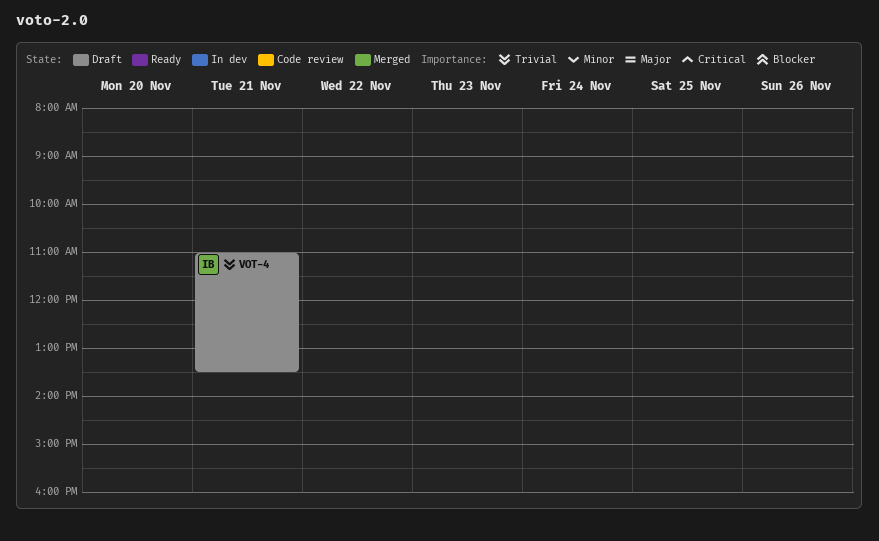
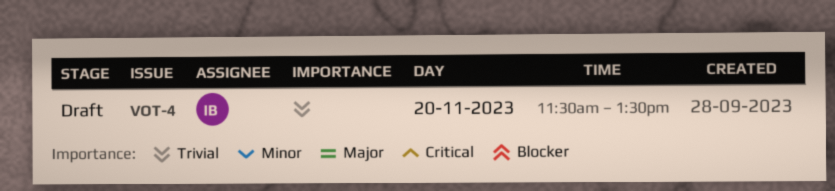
VOT-4, day: Nov 21 -> Nov 20
VOT-4, begins: 11:00 -> 11:30

